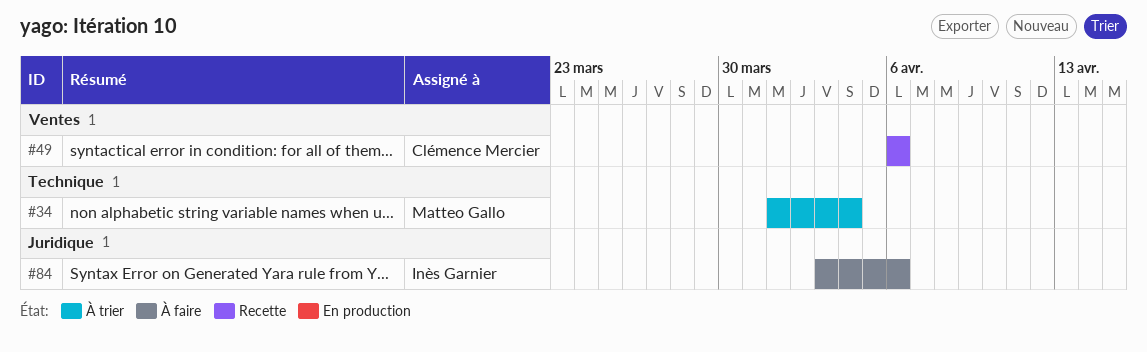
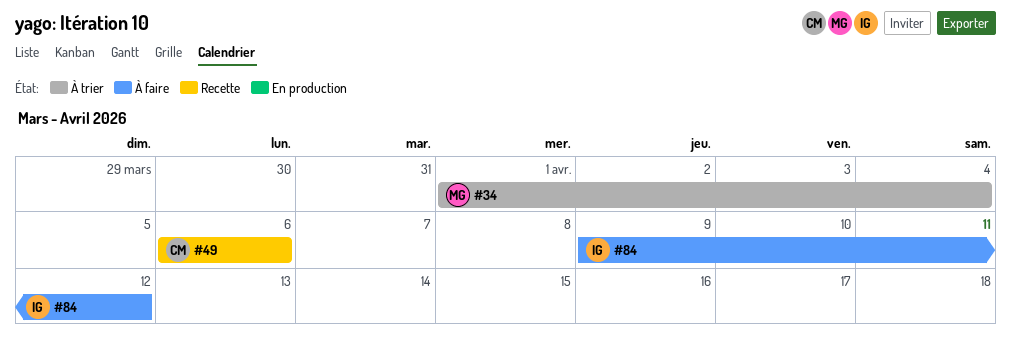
#84, start: Apr 3 -> Apr 9
#84, due: Apr 6 -> Apr 12

